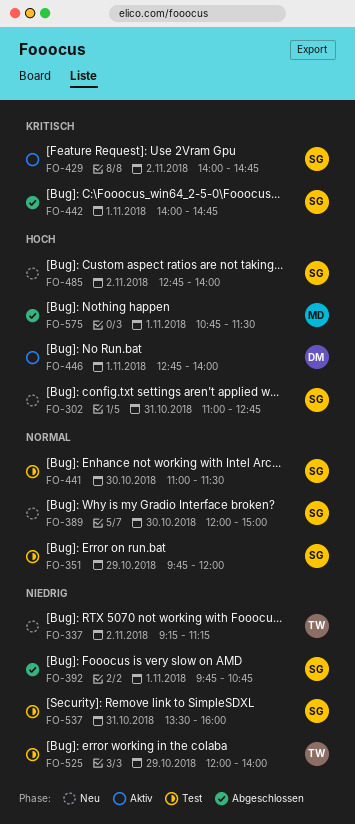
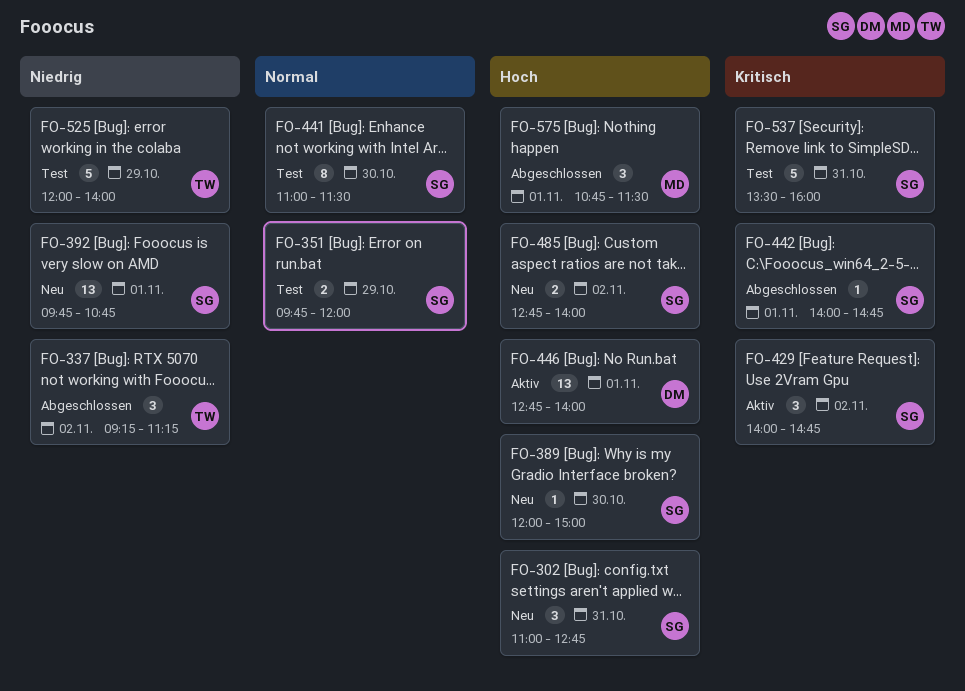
FO-337, status: Neu -> Abgeschlossen
FO-389, priority: Normal -> Hoch
FO-392, status: Abgeschlossen -> Neu
FO-537, priority: Niedrig -> Kritisch

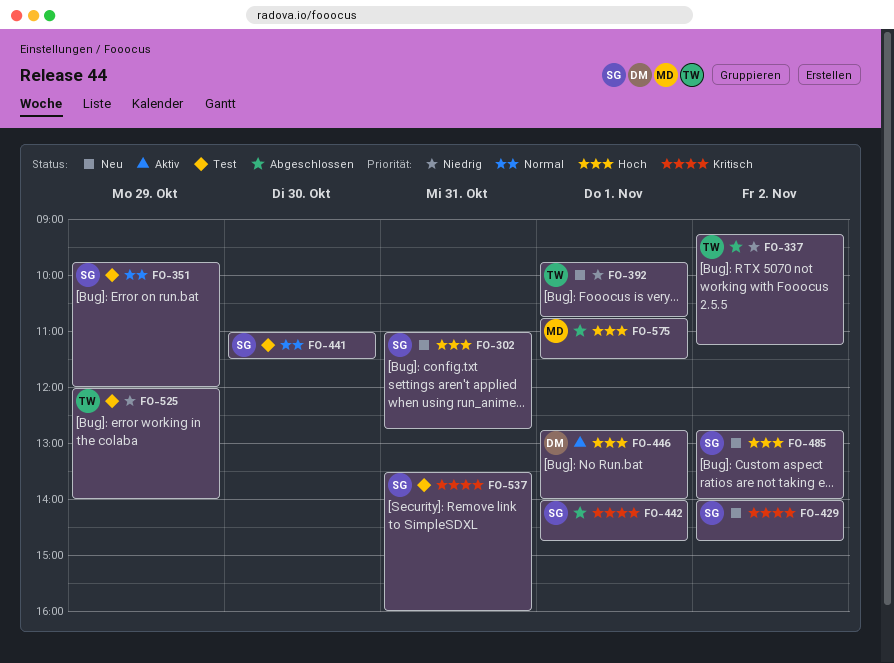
FO-389: present -> none
FO-392, owner: SG -> TW
FO-429, status: Aktiv -> Neu

